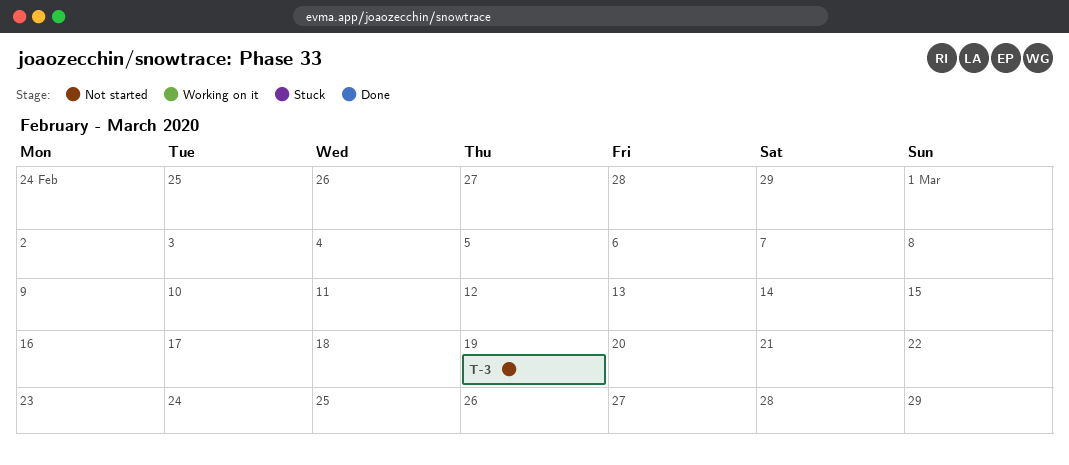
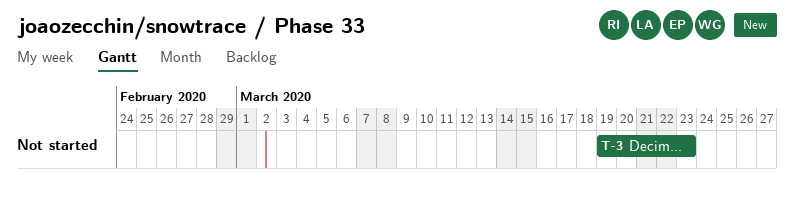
T-3, due: Mar 19 -> Mar 23

